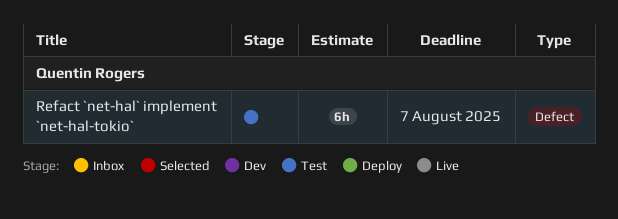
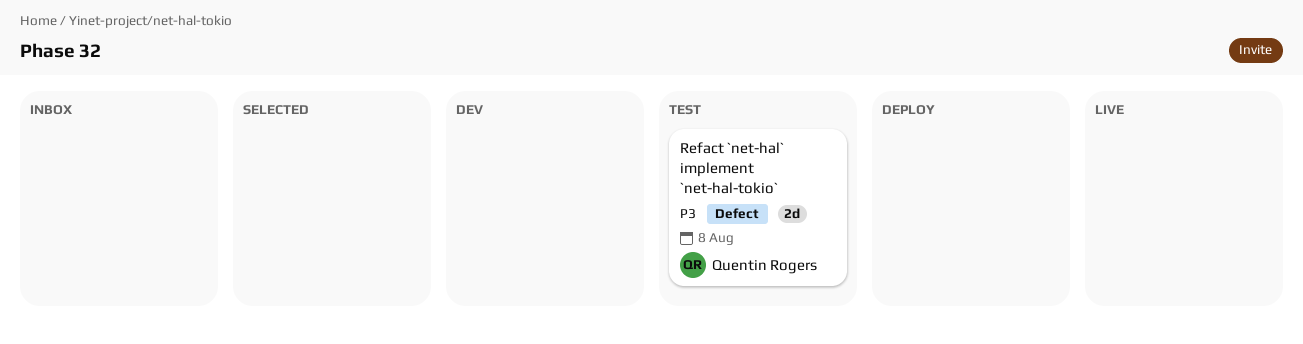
Refact `net-hal` implement `net-hal-tokio`, estimate: 6h -> 2d
Refact `net-hal` implement `net-hal-tokio`, due: Aug 7 -> Aug 8

